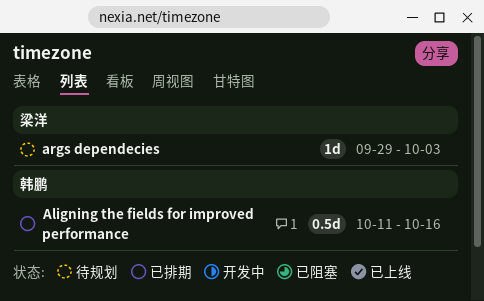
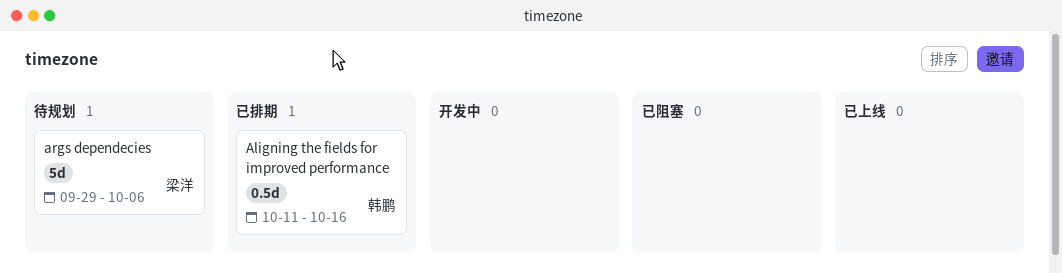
args dependecies, estimate: 1d -> 5d
args dependecies, due: Oct 3 -> Oct 6

